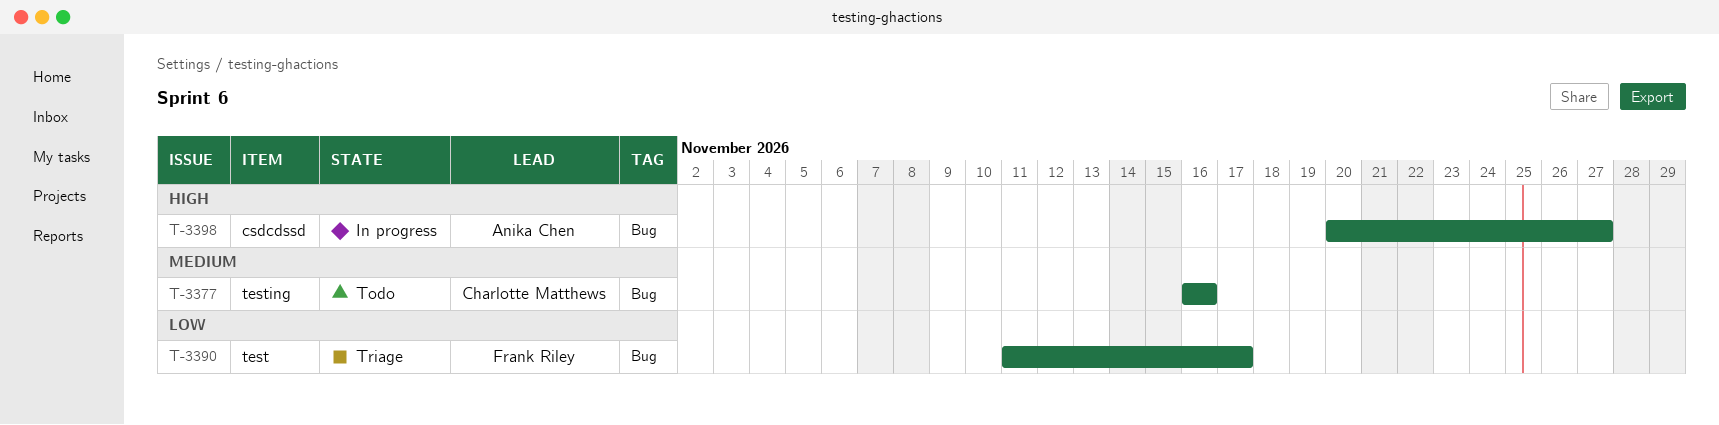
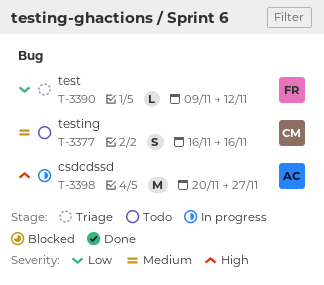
T-3390, start: Nov 11 -> Nov 9
T-3390, due: Nov 17 -> Nov 12

